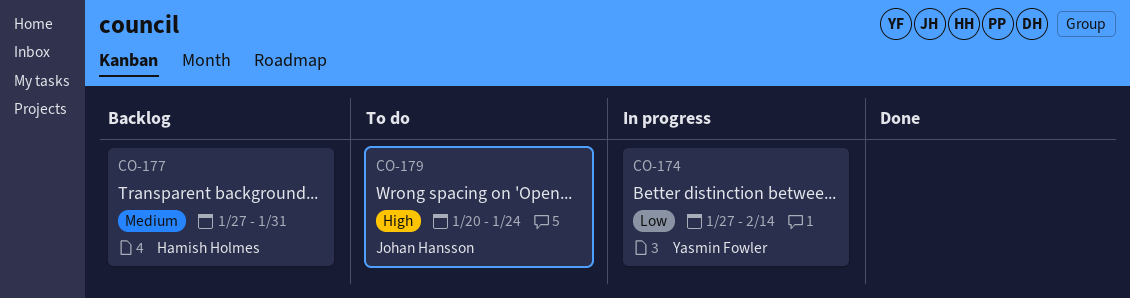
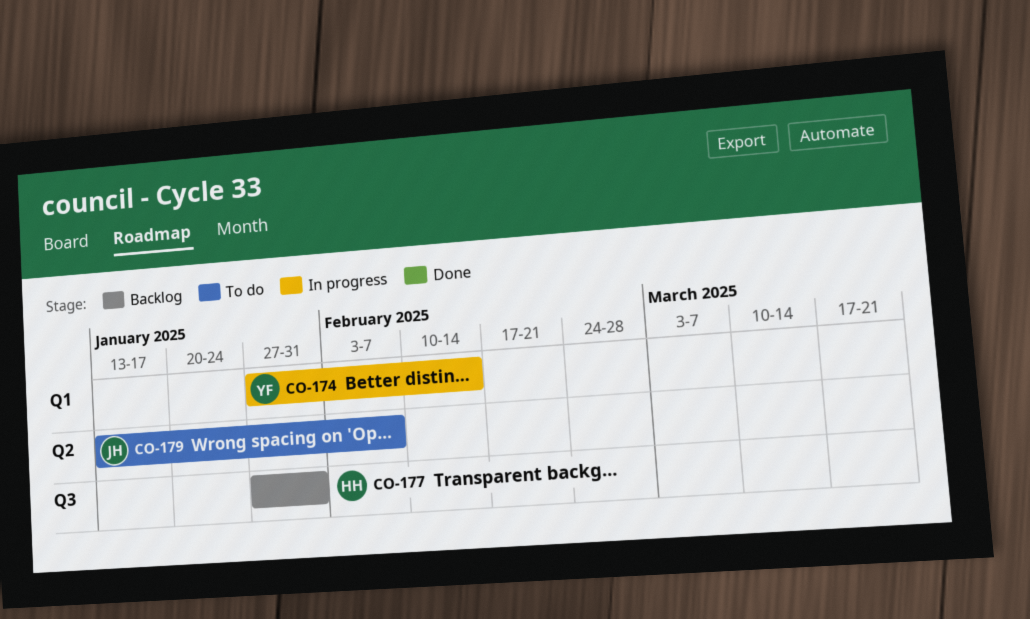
CO-179, start: Jan 20 -> Jan 13
CO-179, due: Jan 24 -> Feb 7

